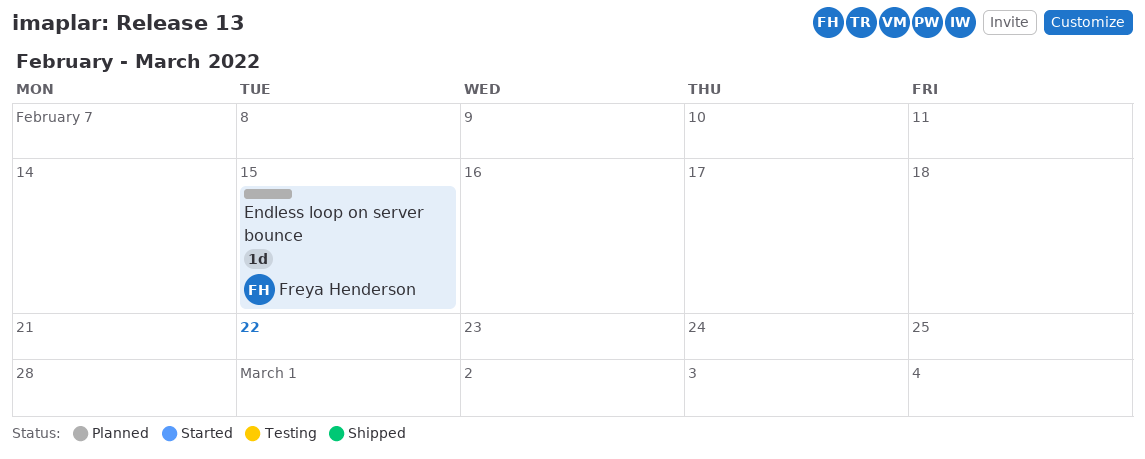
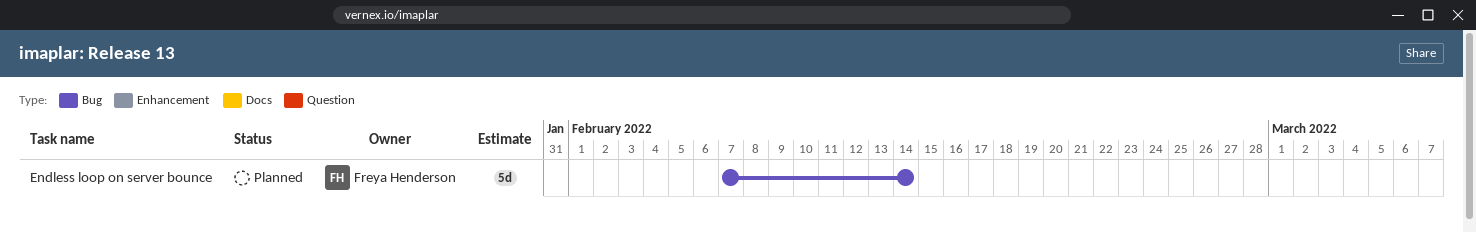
Endless loop on server bounce, estimate: 1d -> 5d
Endless loop on server bounce, due: Feb 15 -> Feb 14

